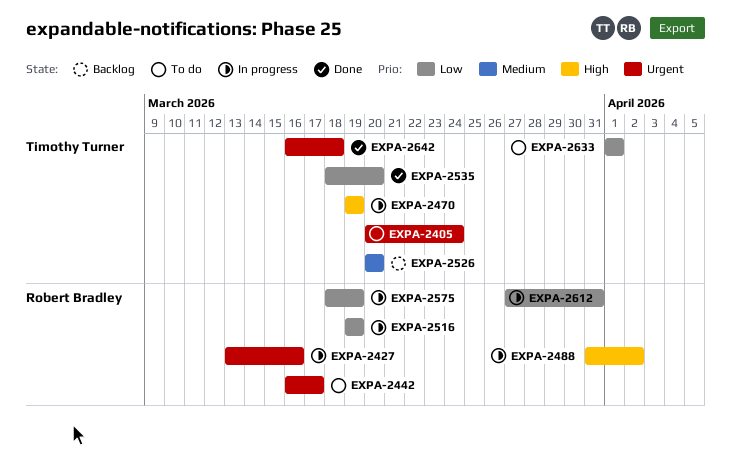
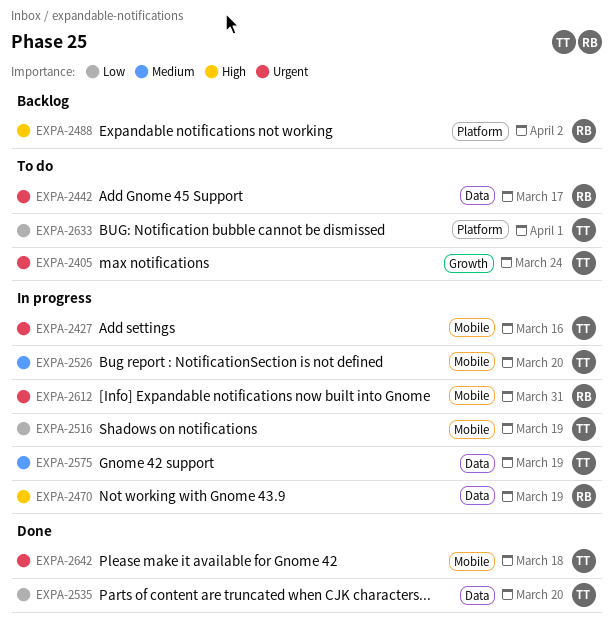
EXPA-2427, owner: Robert Bradley -> Timothy Turner
EXPA-2470, owner: Timothy Turner -> Robert Bradley
EXPA-2488, status: In progress -> Backlog
EXPA-2516, owner: Robert Bradley -> Timothy Turner
EXPA-2526, status: Backlog -> In progress
EXPA-2575, owner: Robert Bradley -> Timothy Turner
EXPA-2575, priority: Low -> Medium
EXPA-2612, priority: Low -> Urgent

